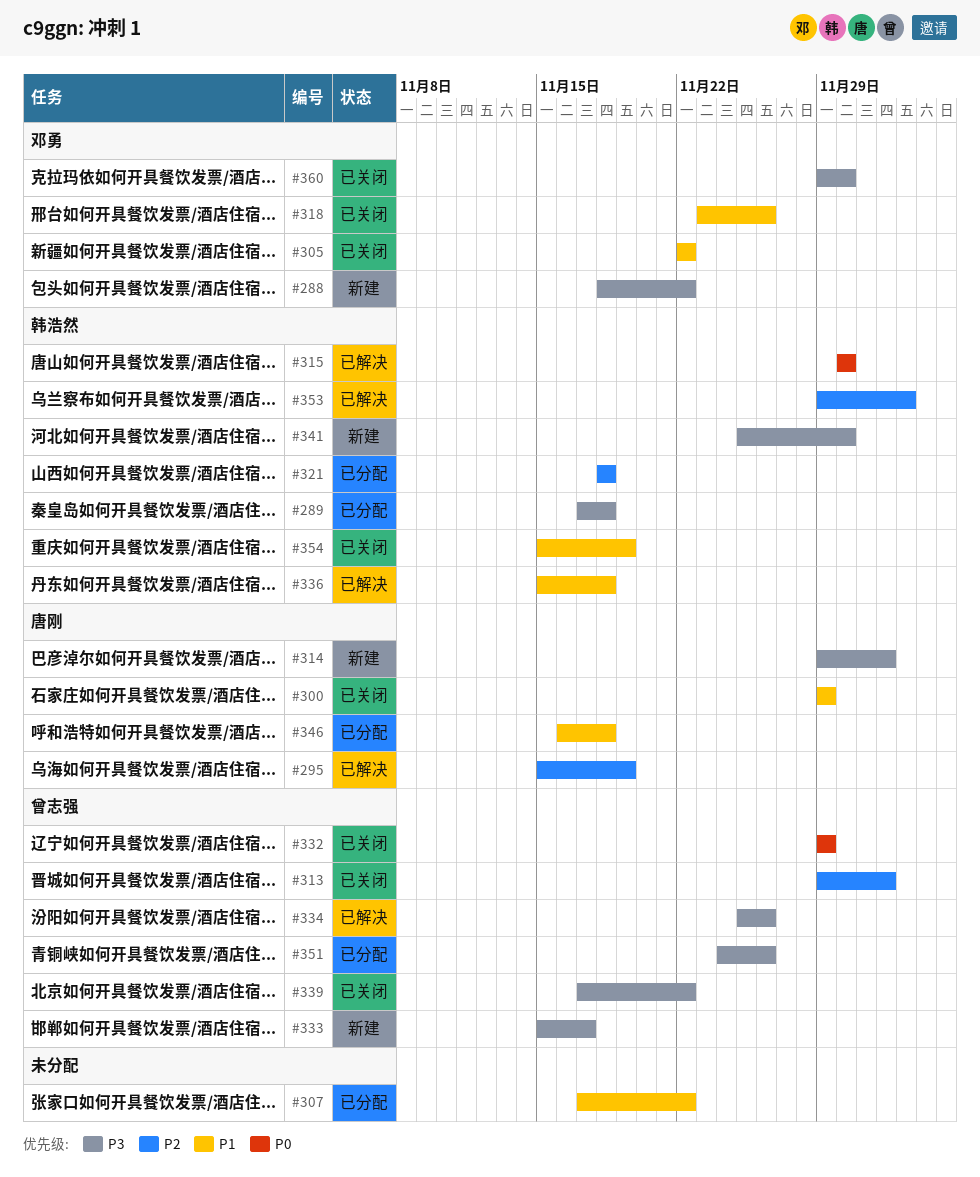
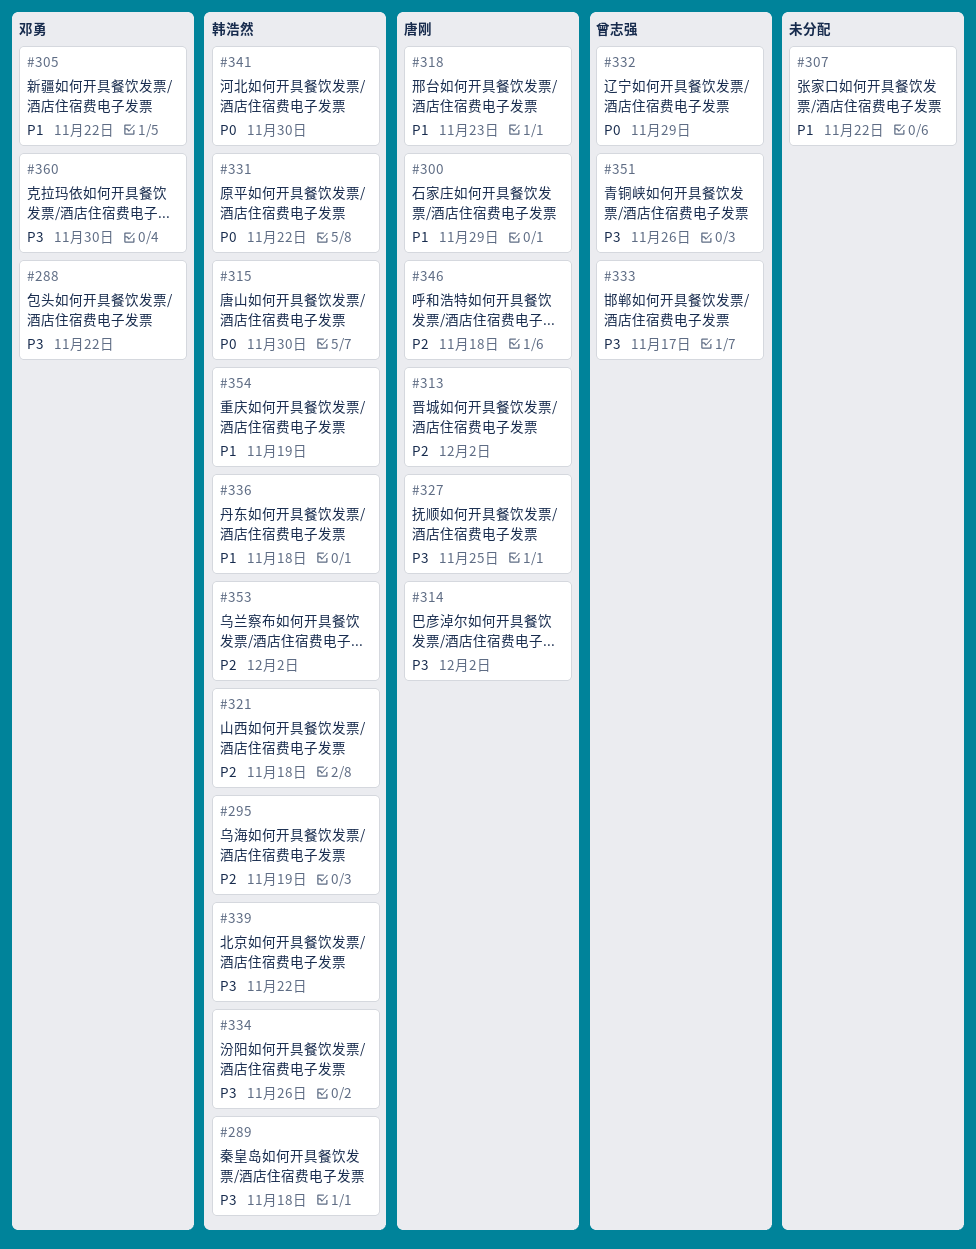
#295, owner: 唐刚 -> 韩浩然
#313, owner: 曾志强 -> 唐刚
#318, owner: 邓勇 -> 唐刚
#318, due: Nov 26 -> Nov 23
#327: none -> present
#331: none -> present
#334, owner: 曾志强 -> 韩浩然
#339, owner: 曾志强 -> 韩浩然
#341, priority: P3 -> P0
#346, priority: P1 -> P2
#353, due: Dec 3 -> Dec 2

